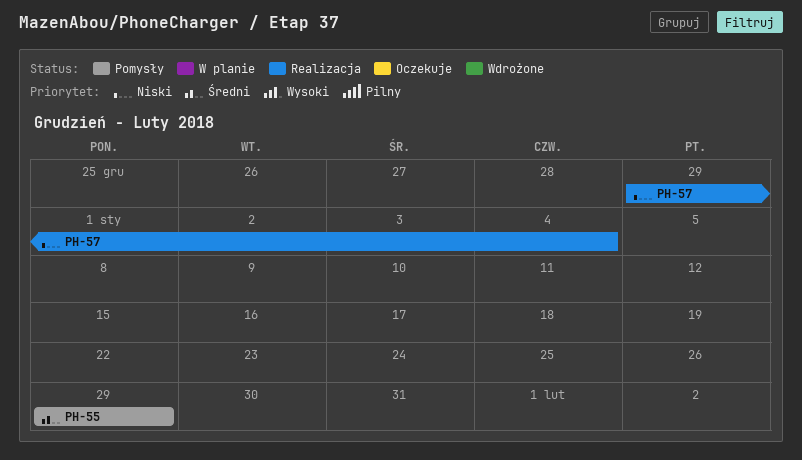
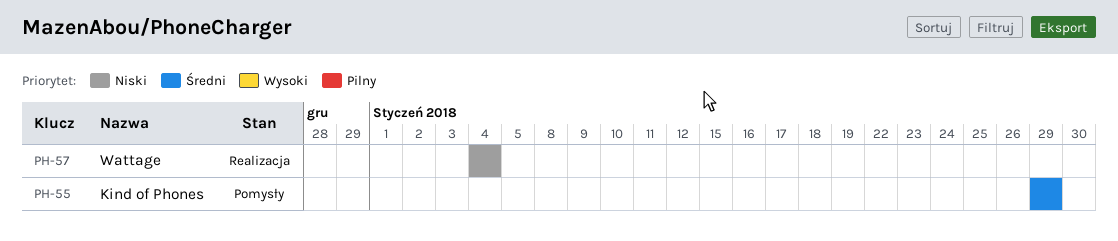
PH-57, start: Dec 29 -> Jan 4

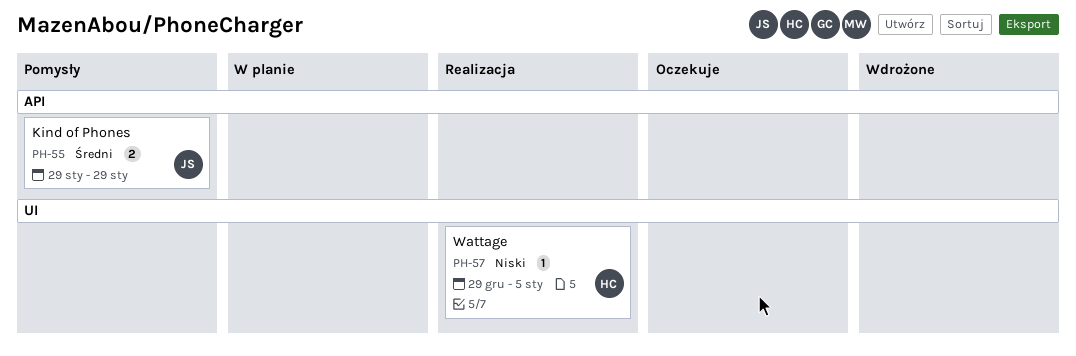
PH-57, start: Jan 4 -> Dec 29
PH-57, due: Jan 4 -> Jan 5

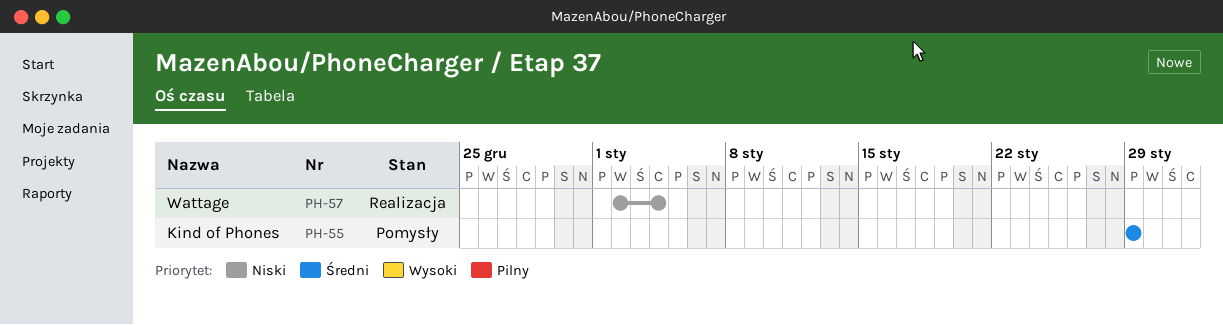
PH-57, start: Dec 29 -> Jan 2
PH-57, due: Jan 5 -> Jan 4

